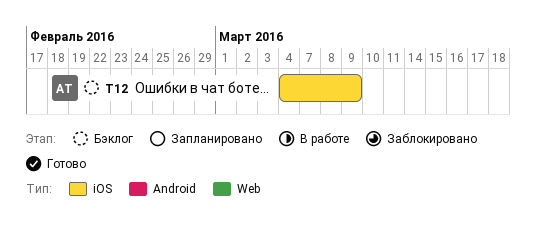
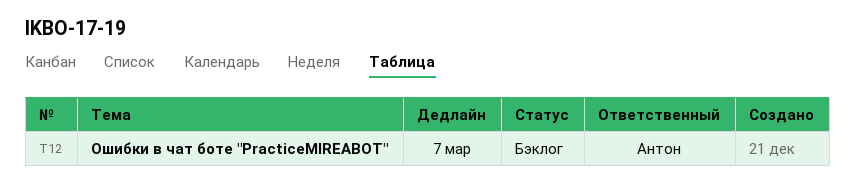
T12, due: Mar 9 -> Mar 7

